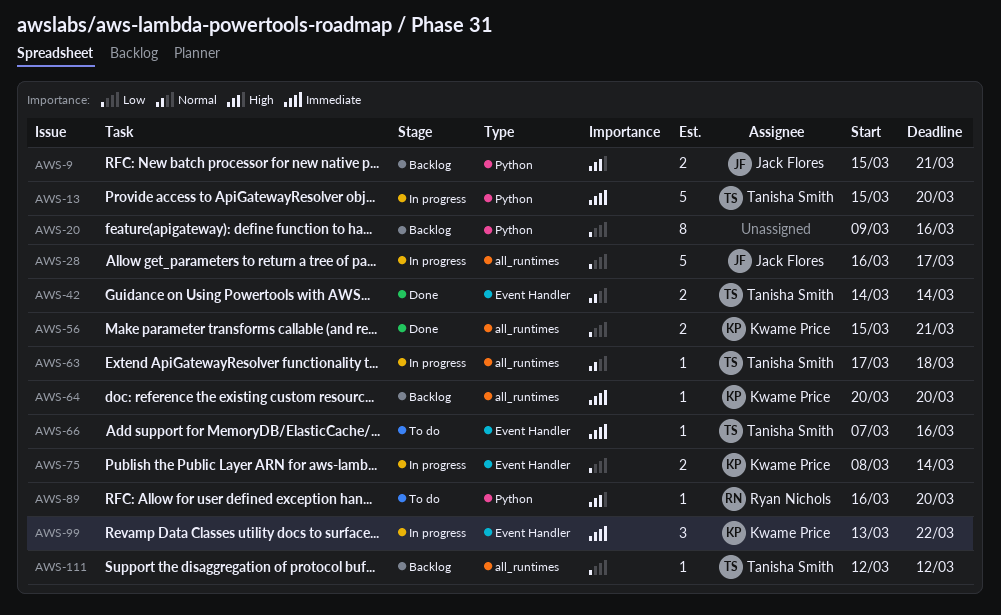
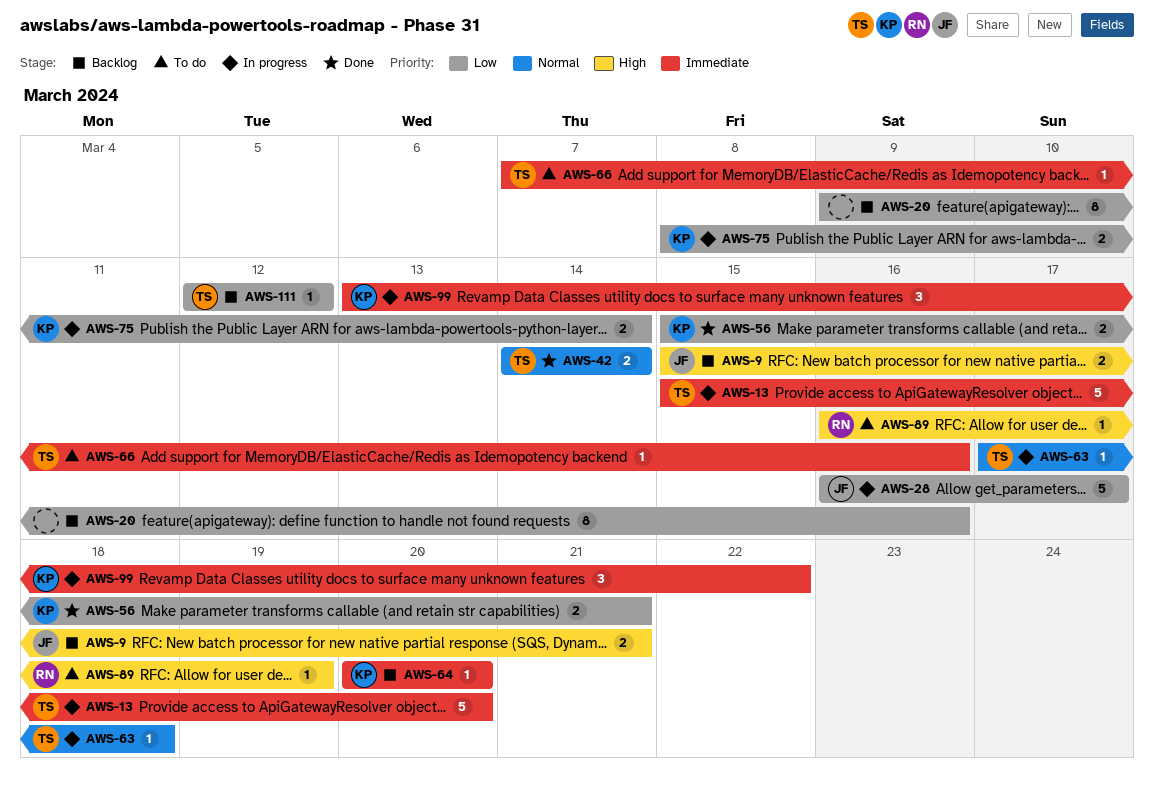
AWS-89, due: Mar 20 -> Mar 19

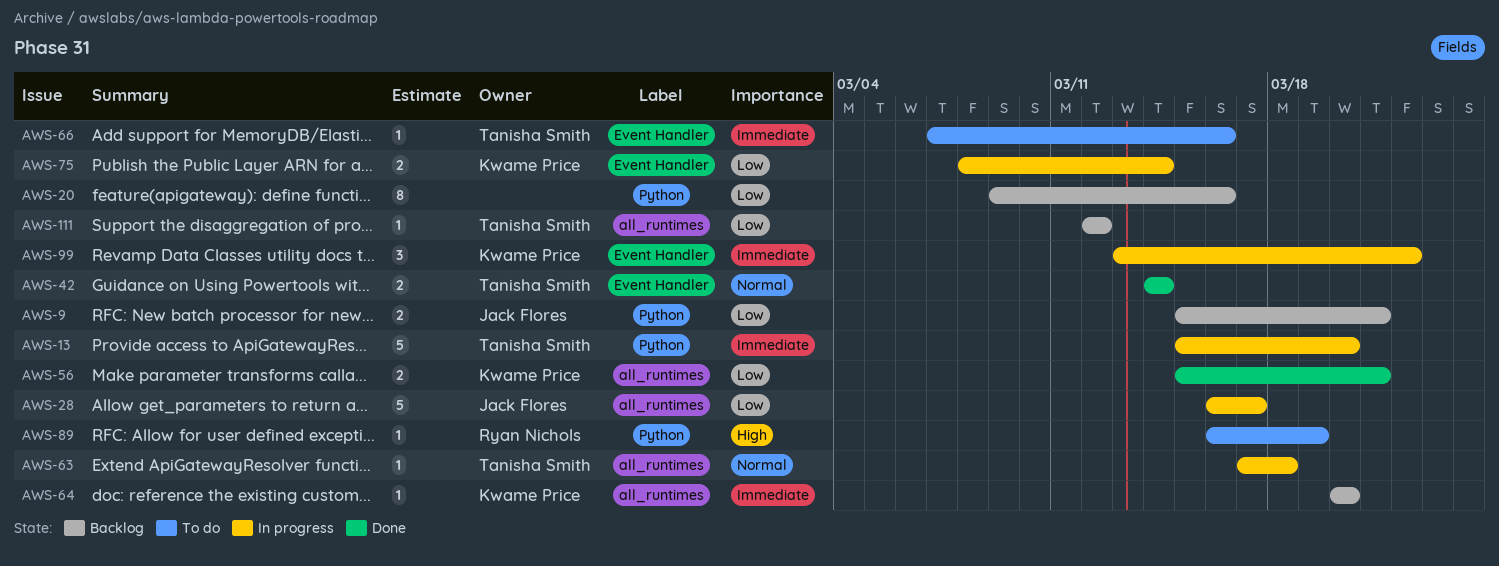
AWS-9, priority: High -> Low

